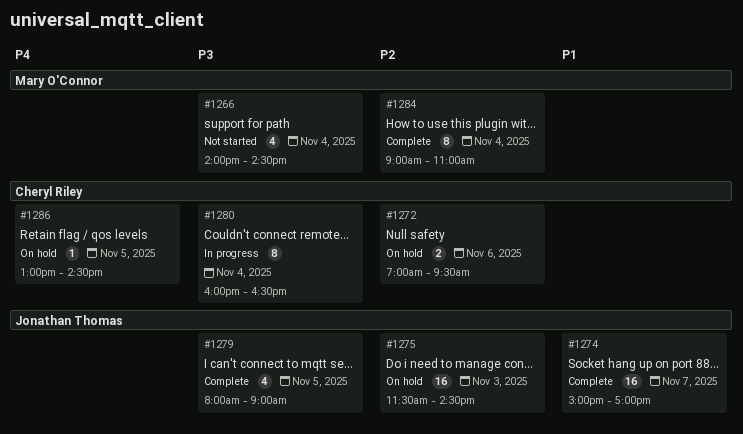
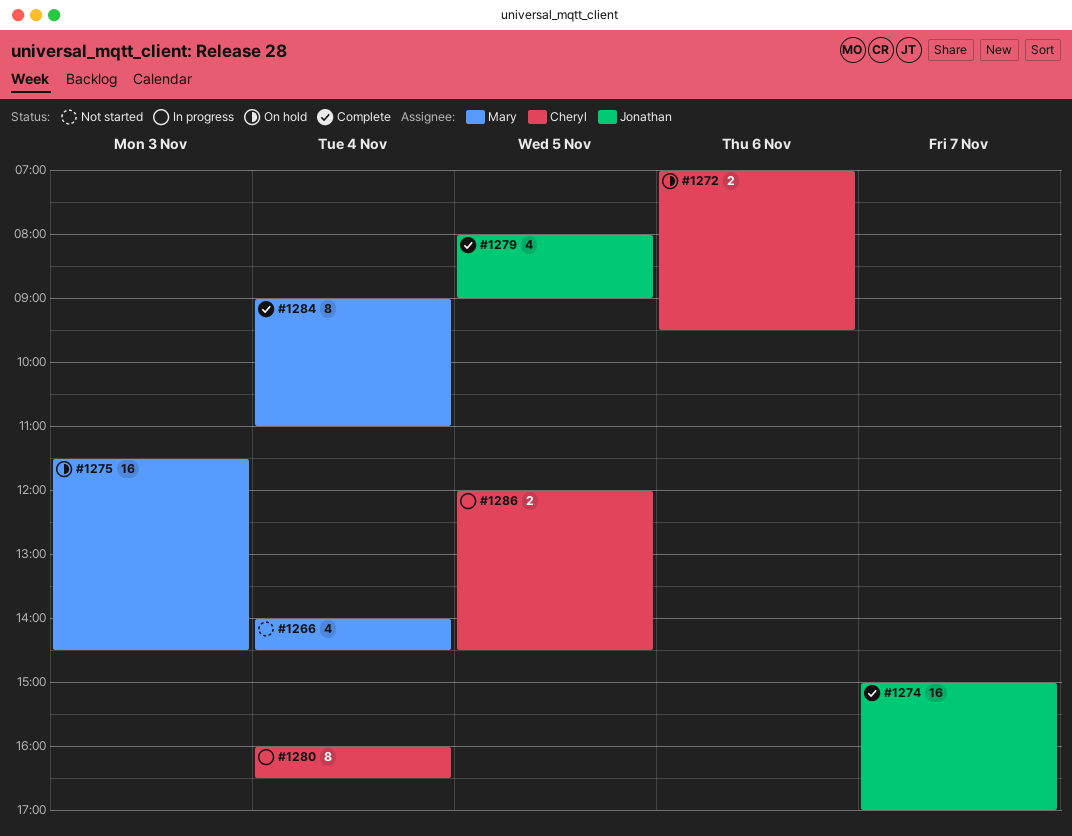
#1275, owner: Jonathan Thomas -> Mary O'Connor
#1286, status: On hold -> In progress
#1286, estimate: 1 -> 2
#1286, begins: 13:00 -> 12:00

